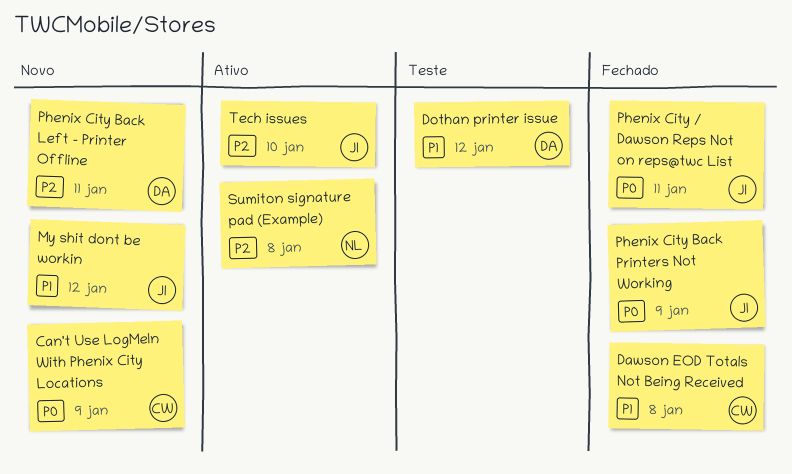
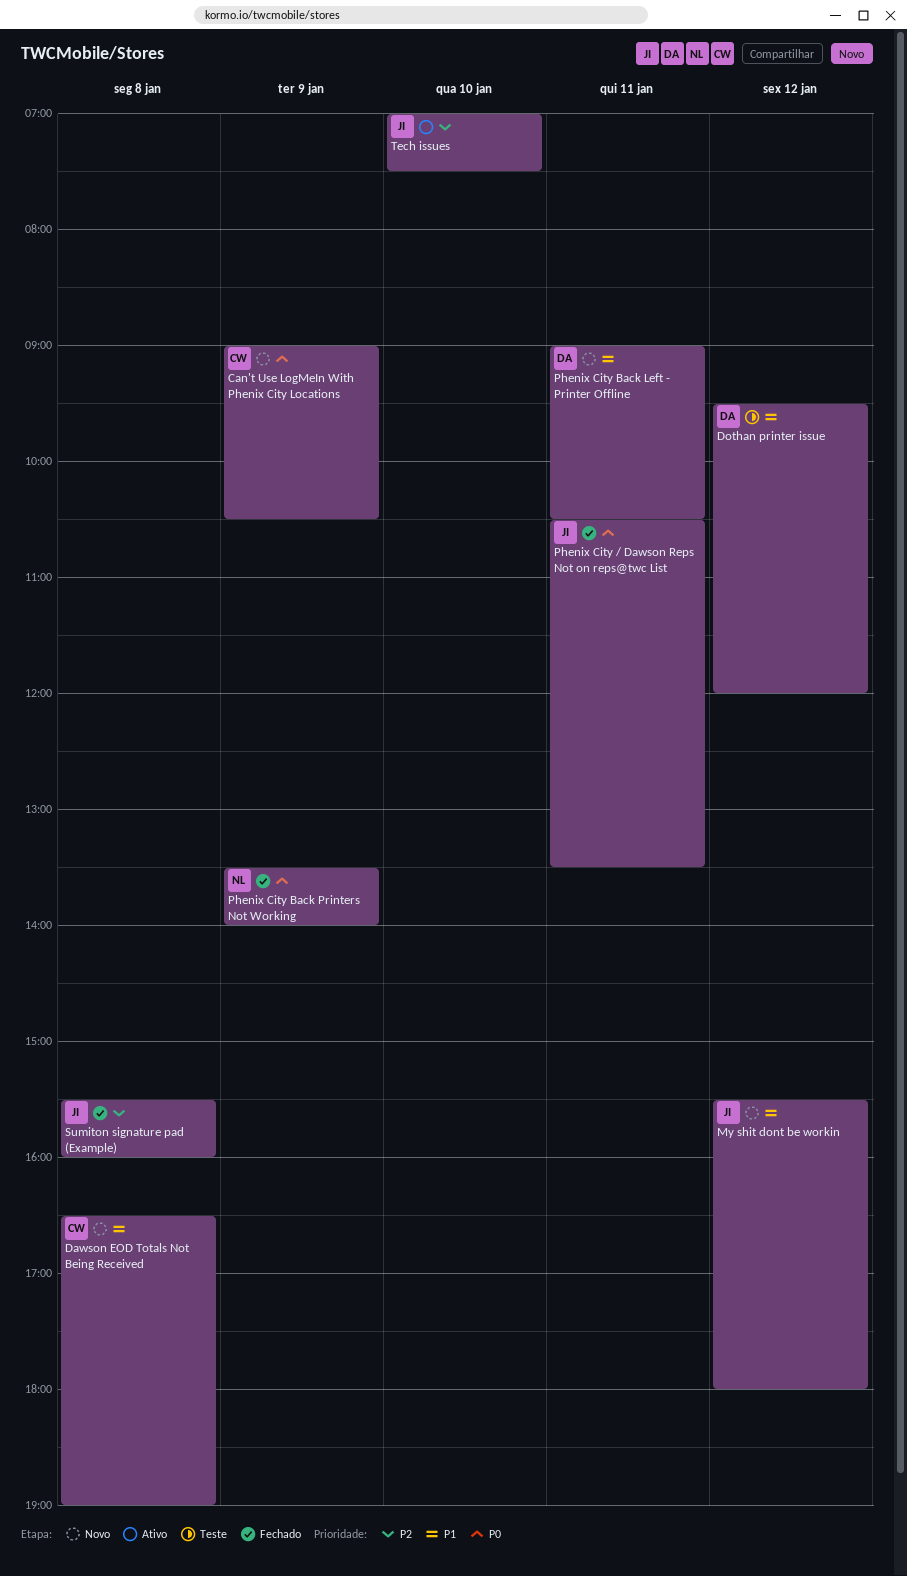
Dawson EOD Totals Not Being Received, status: Fechado -> Novo
Phenix City Back Left - Printer Offline, priority: P2 -> P1
Phenix City Back Printers Not Working, owner: JI -> NL
Sumiton signature pad (Example), status: Ativo -> Fechado
Sumiton signature pad (Example), owner: NL -> JI

